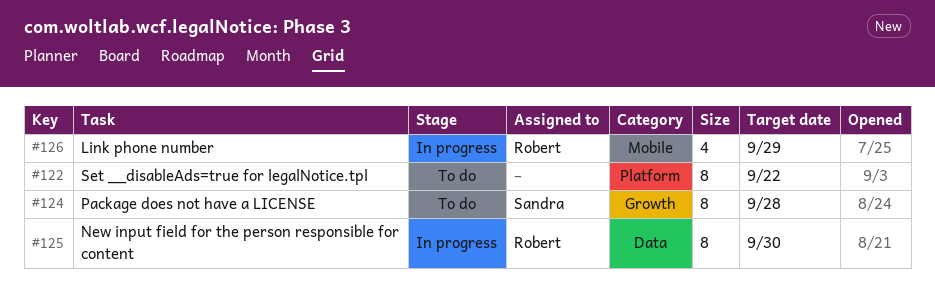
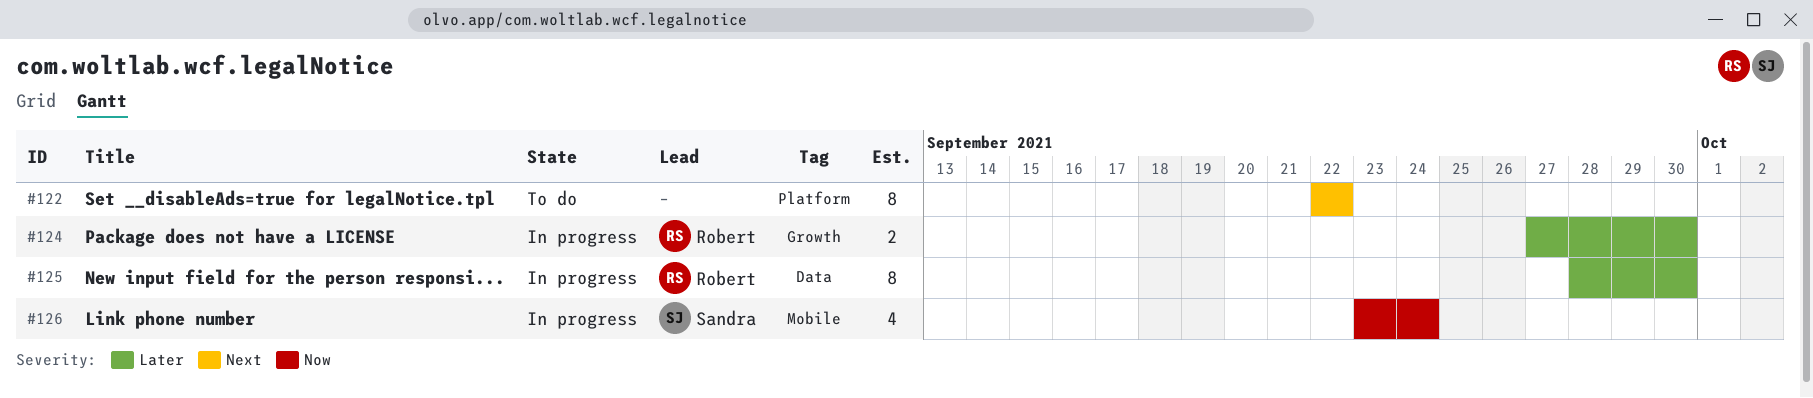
#124, status: To do -> In progress
#124, owner: Sandra -> Robert
#124, estimate: 8 -> 2
#124, due: Sep 28 -> Sep 30
#126, owner: Robert -> Sandra
#126, due: Sep 29 -> Sep 24

